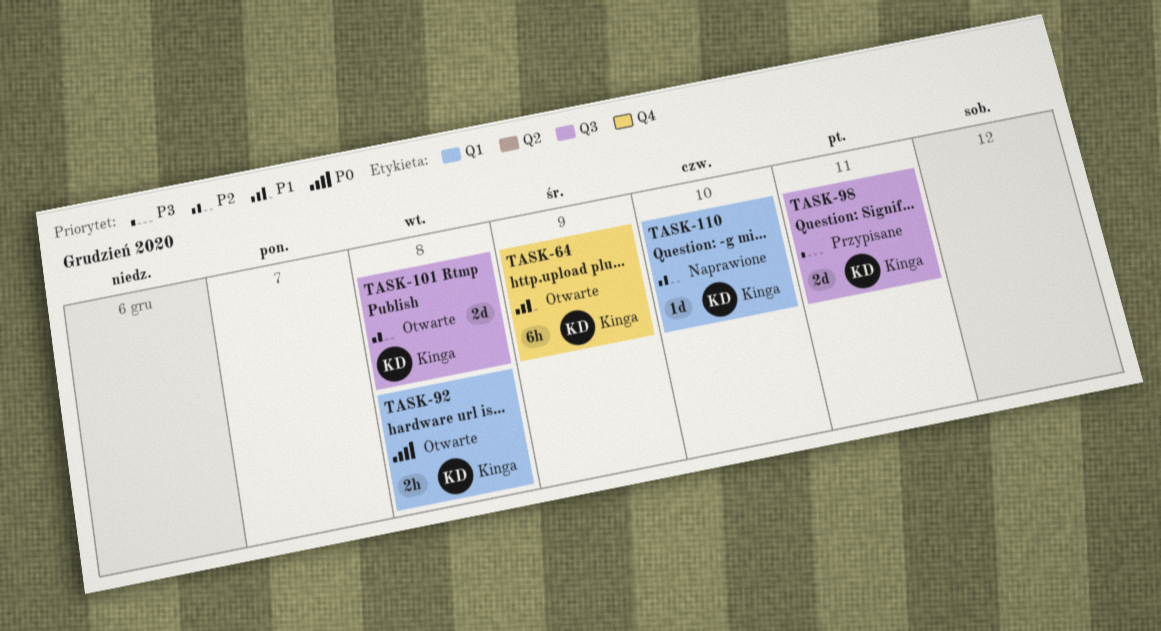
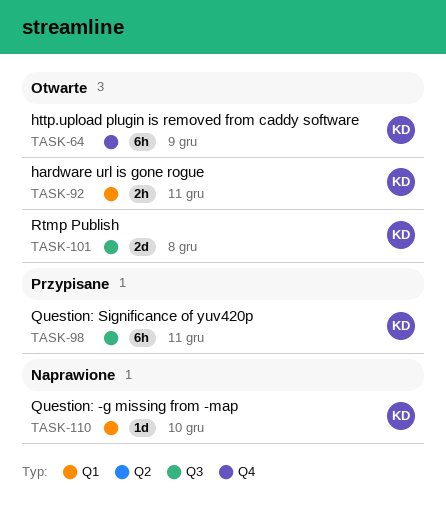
TASK-92, due: Dec 8 -> Dec 11
TASK-98, estimate: 2d -> 6h

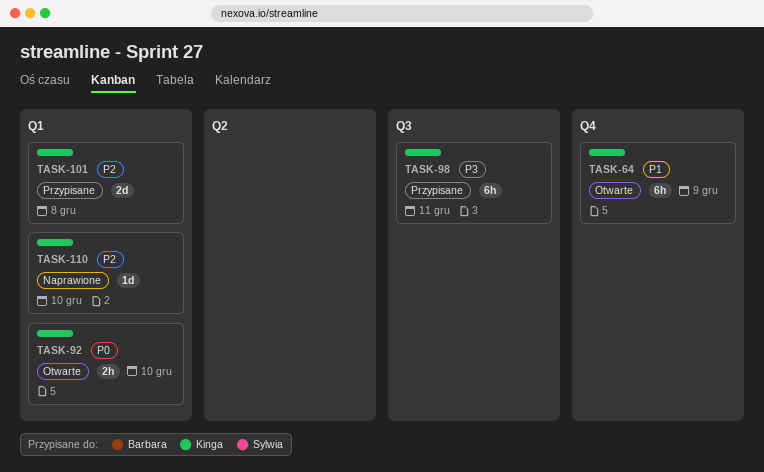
TASK-92, due: Dec 11 -> Dec 10
TASK-101, status: Otwarte -> Przypisane
TASK-101, label: Q3 -> Q1

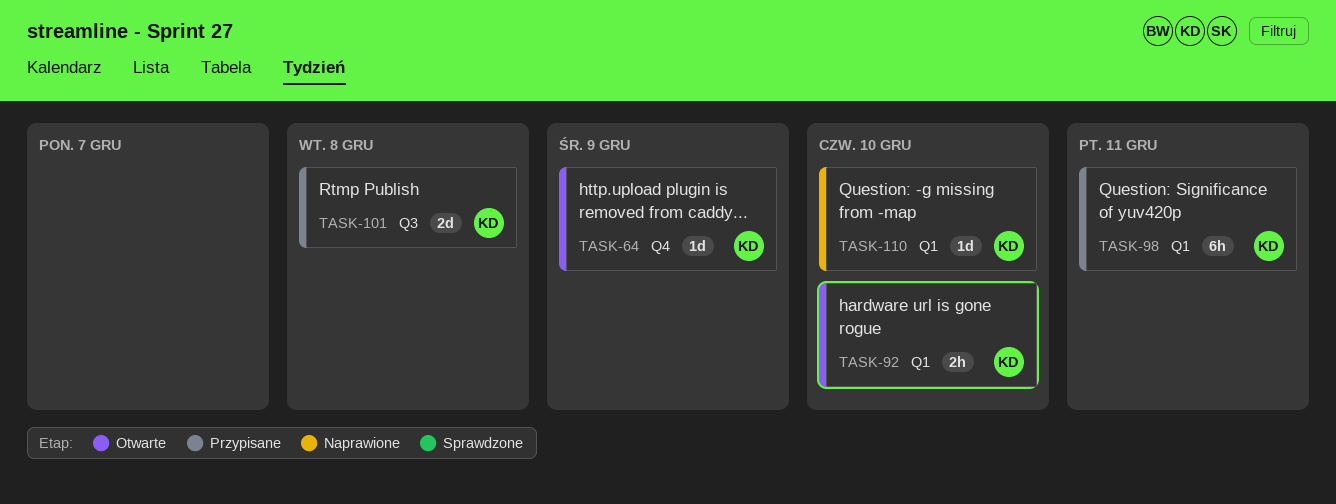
TASK-64, estimate: 6h -> 1d
TASK-98, label: Q3 -> Q1
TASK-101, label: Q1 -> Q3

